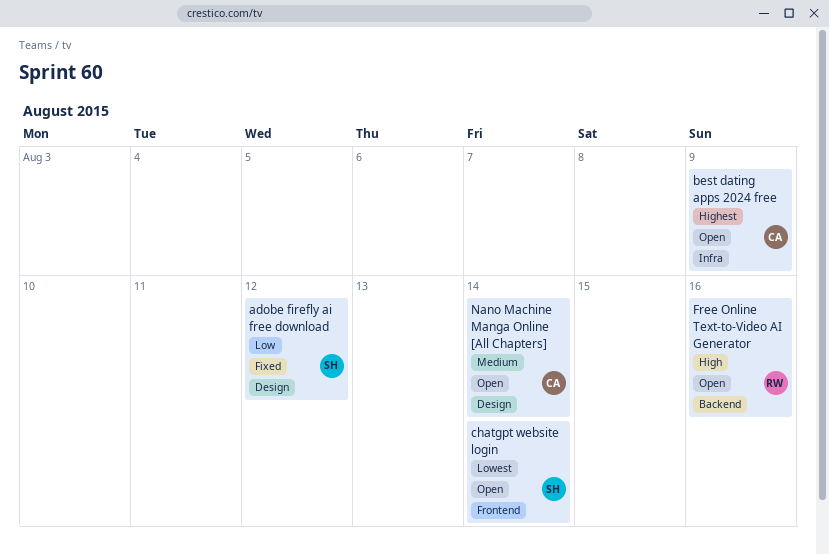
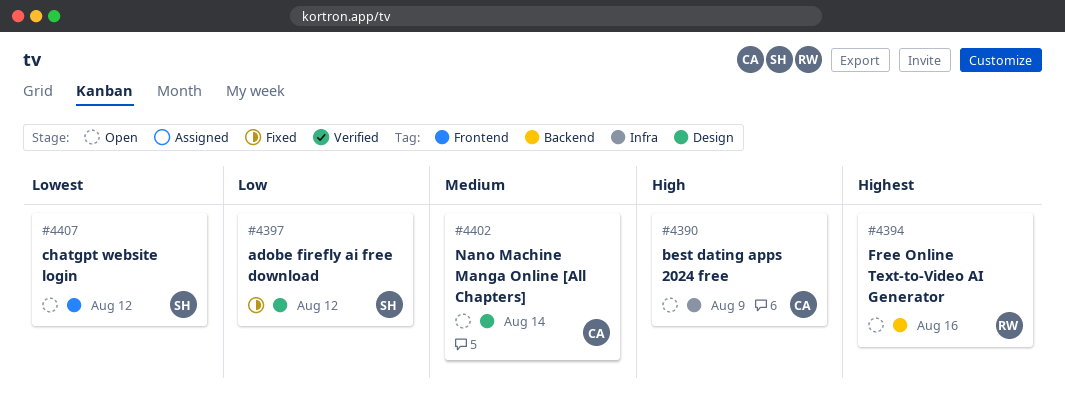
best dating apps 2024 free, priority: Highest -> High
chatgpt website login, due: Aug 14 -> Aug 12
Free Online Text-to-Video AI Generator, priority: High -> Highest

